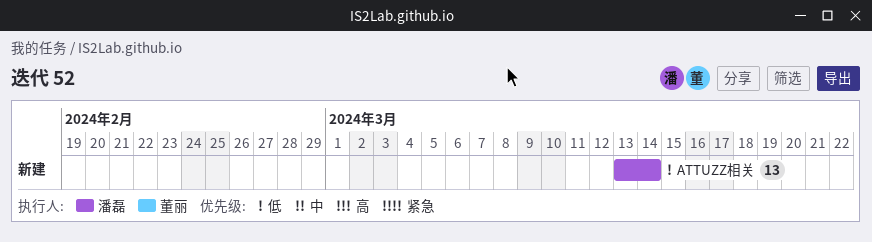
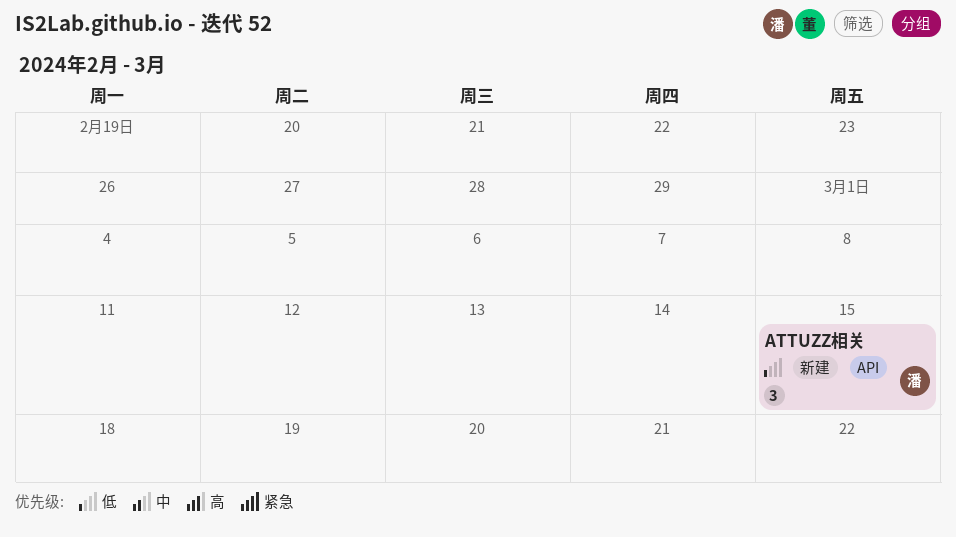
ATTUZZ相关, estimate: 13 -> 3
ATTUZZ相关, due: Mar 14 -> Mar 15

